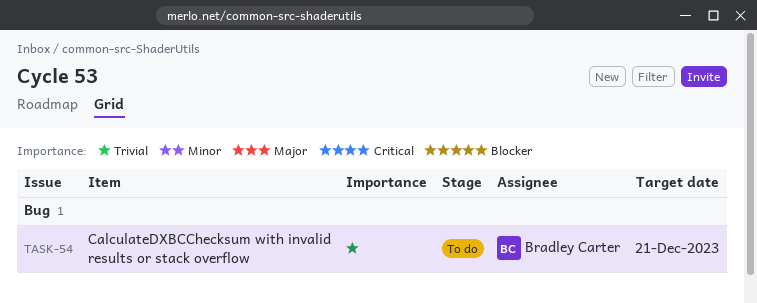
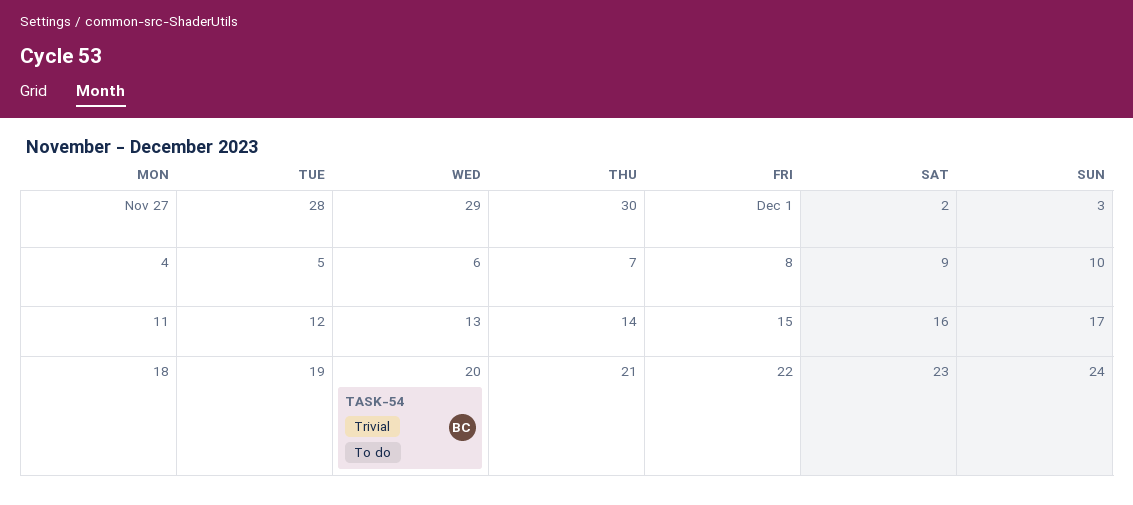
TASK-54, due: Dec 21 -> Dec 20

